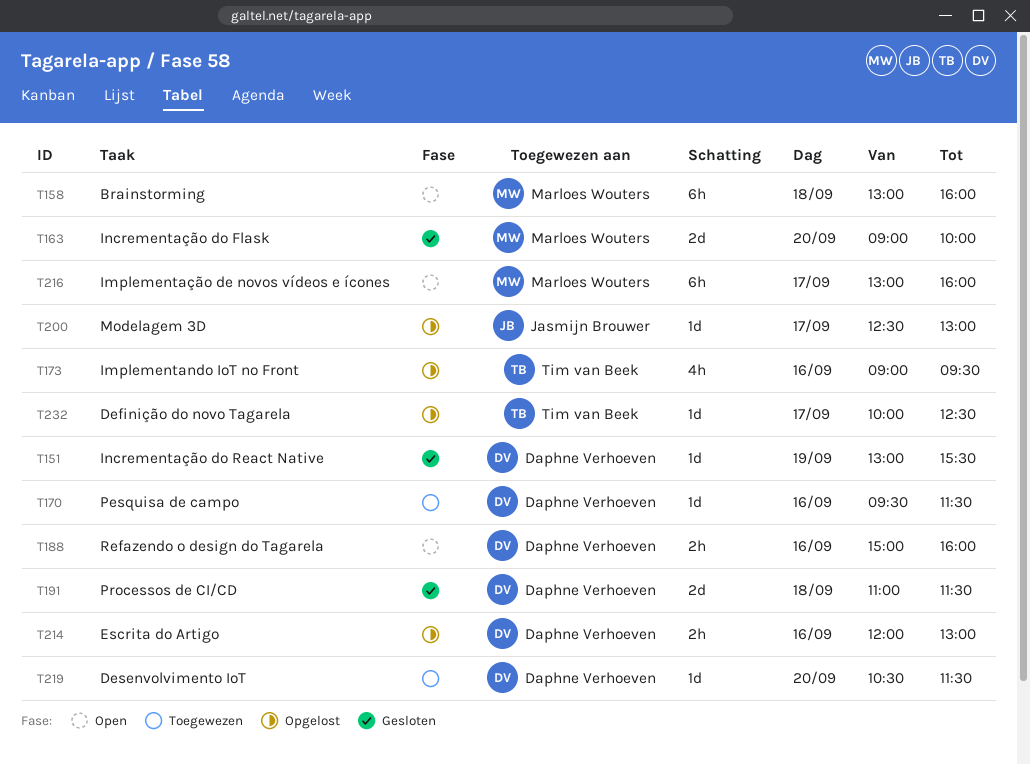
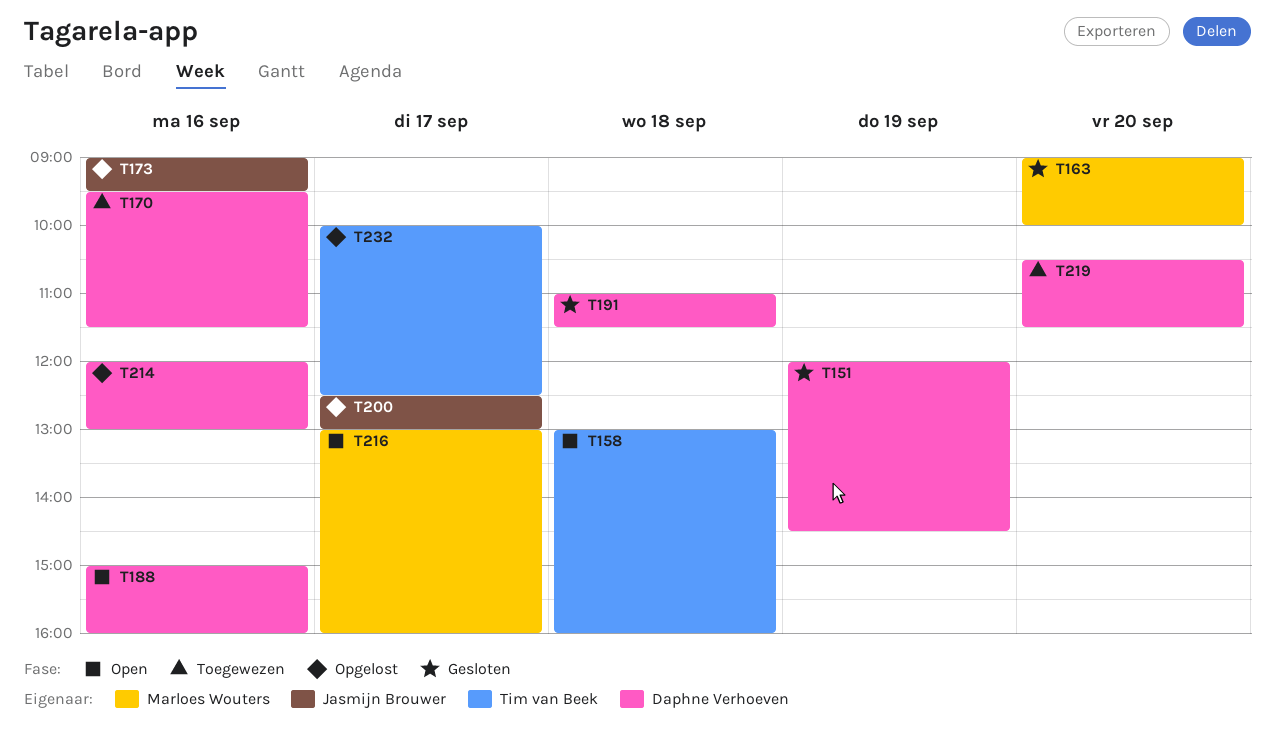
T151, begins: 13:00 -> 12:00
T151, ends: 15:30 -> 14:30
T158, owner: Marloes Wouters -> Tim van Beek
T173, owner: Tim van Beek -> Jasmijn Brouwer

